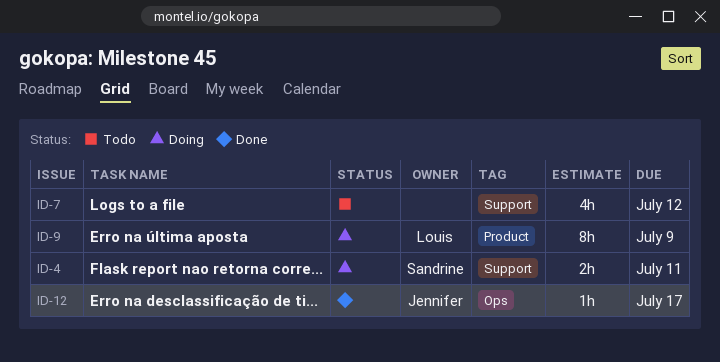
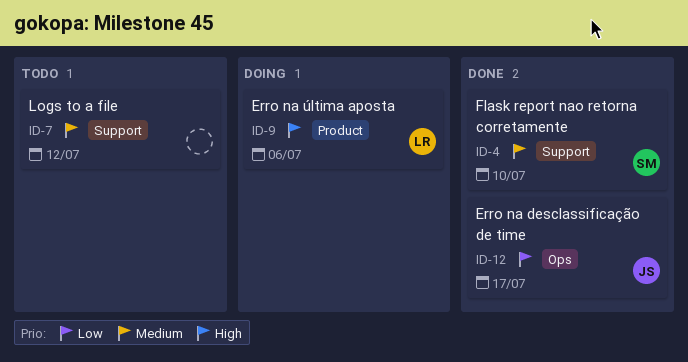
ID-4, status: Doing -> Done
ID-4, due: Jul 11 -> Jul 10
ID-9, due: Jul 9 -> Jul 6

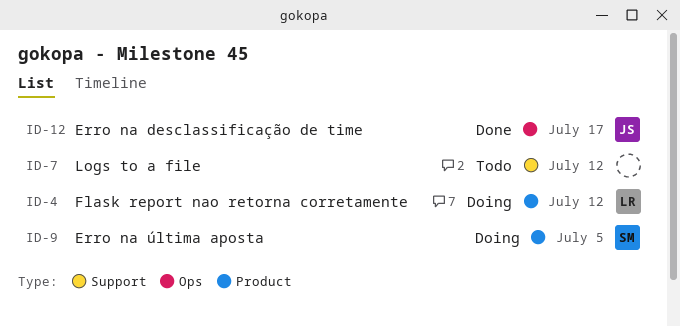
ID-4, status: Done -> Doing
ID-4, owner: SM -> LR
ID-4, label: Support -> Product
ID-4, due: Jul 10 -> Jul 12
ID-9, owner: LR -> SM
ID-9, due: Jul 6 -> Jul 5

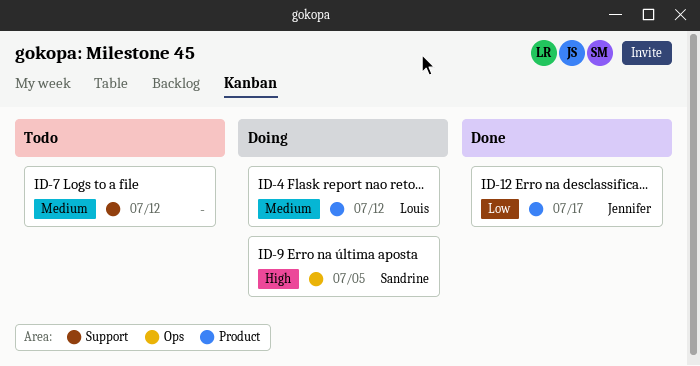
ID-9, label: Product -> Ops
ID-12, label: Ops -> Product

